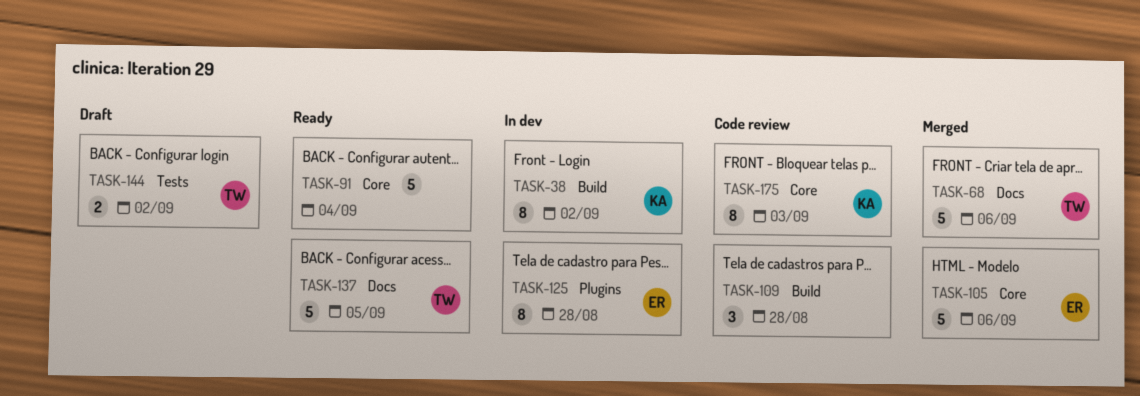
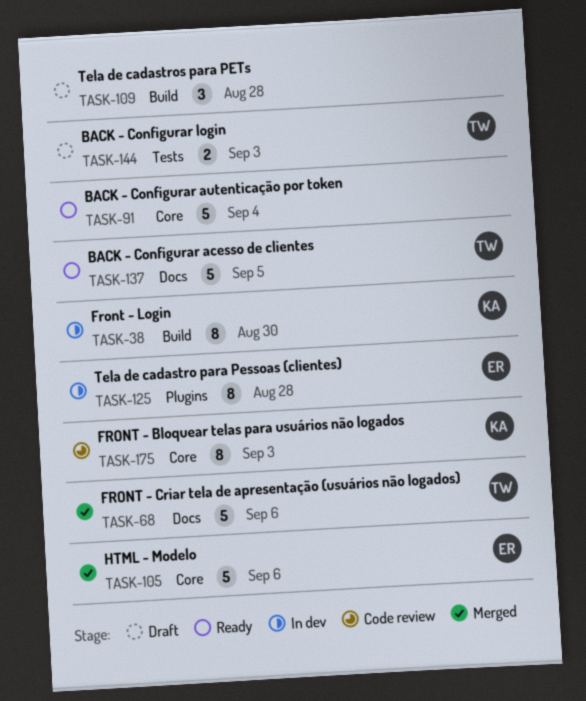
TASK-38, due: Sep 2 -> Aug 30
TASK-109, status: Code review -> Draft
TASK-144, due: Sep 2 -> Sep 3

